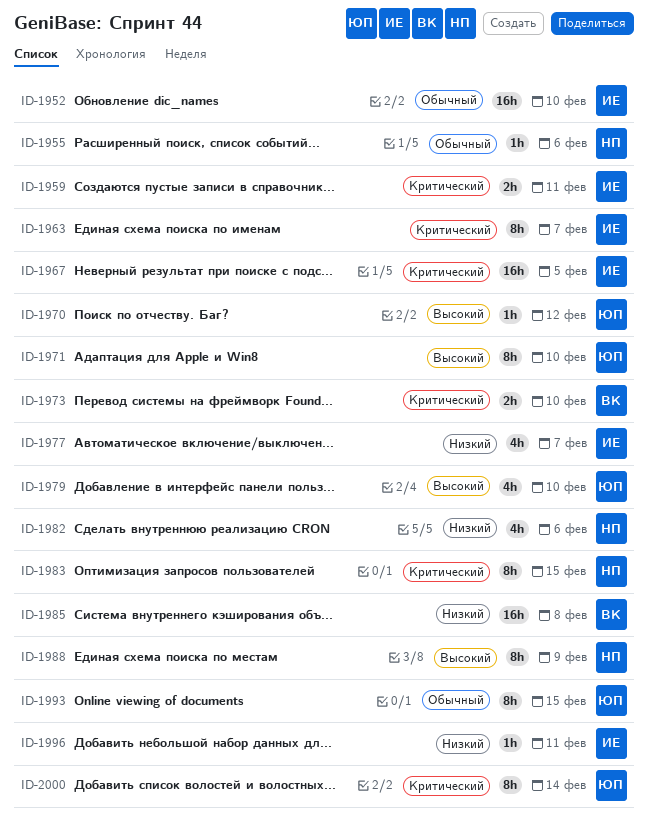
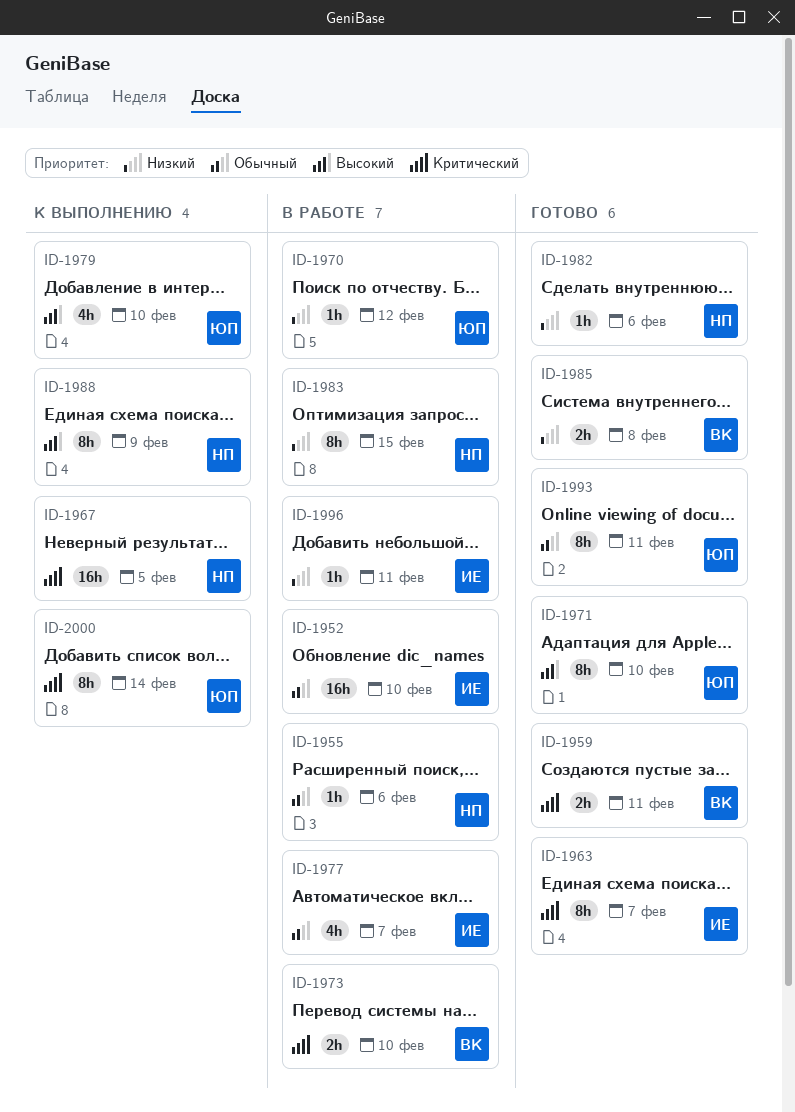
ID-1959, owner: ИЕ -> ВК
ID-1967, owner: ИЕ -> НП
ID-1970, priority: Высокий -> Низкий
ID-1977, priority: Низкий -> Обычный
ID-1982, estimate: 4h -> 1h
ID-1983, priority: Критический -> Низкий
ID-1985, estimate: 16h -> 2h
ID-1993, due: Feb 15 -> Feb 11

